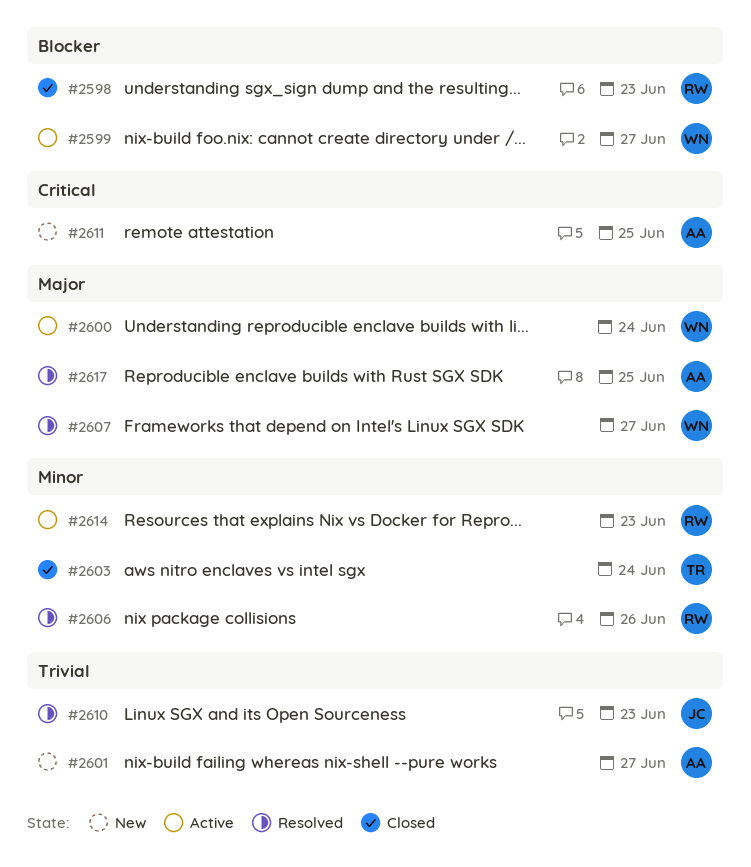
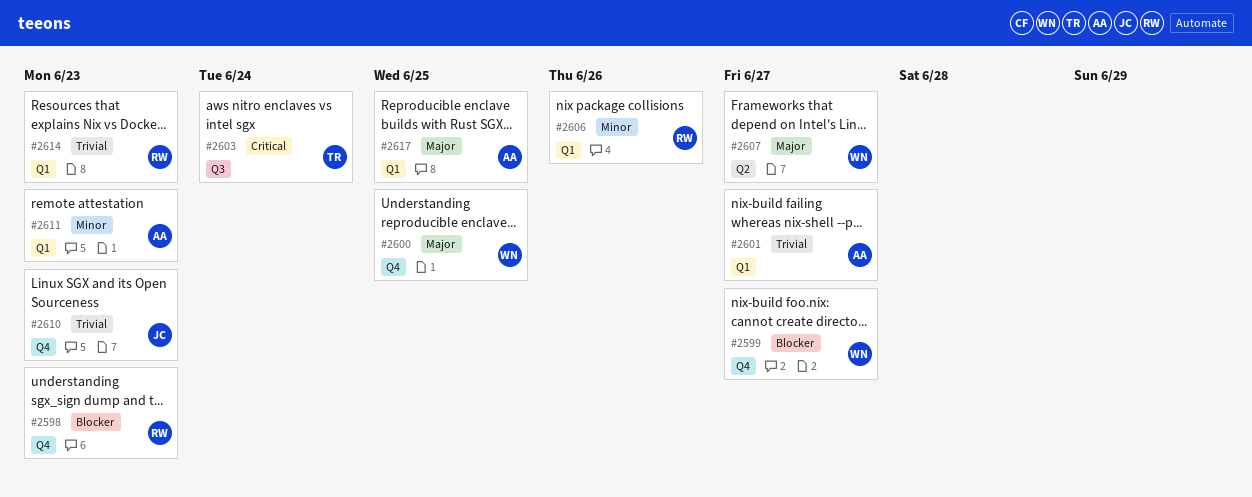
#2600, due: Jun 24 -> Jun 25
#2603, priority: Minor -> Critical
#2611, priority: Critical -> Minor
#2611, due: Jun 25 -> Jun 23
#2614, priority: Minor -> Trivial

